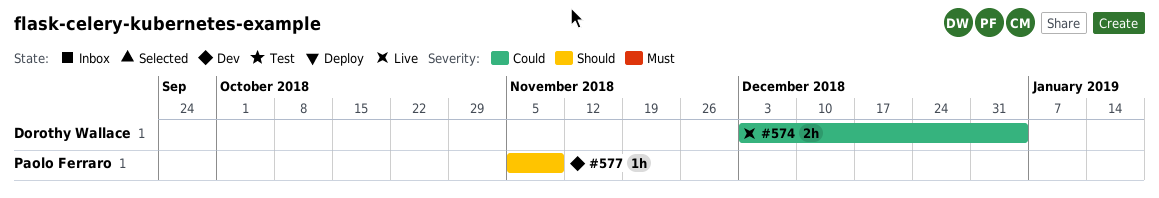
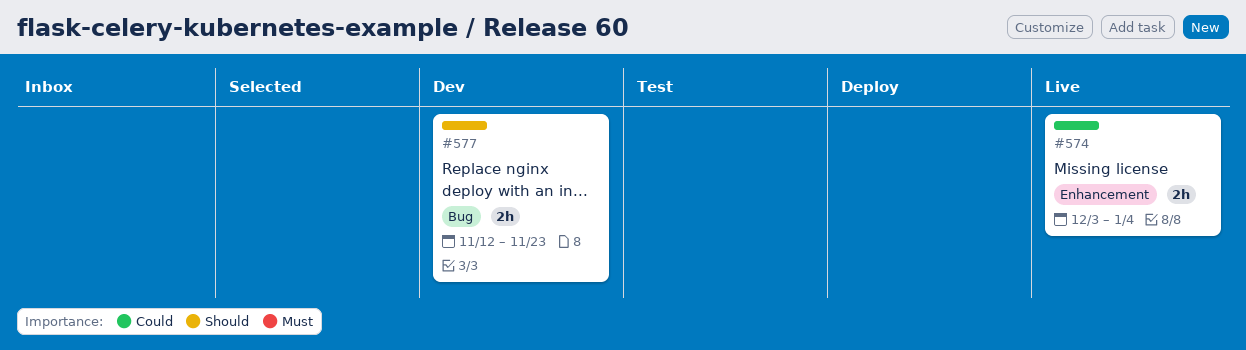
#577, estimate: 1h -> 2h
#577, start: Nov 5 -> Nov 12
#577, due: Nov 9 -> Nov 23

